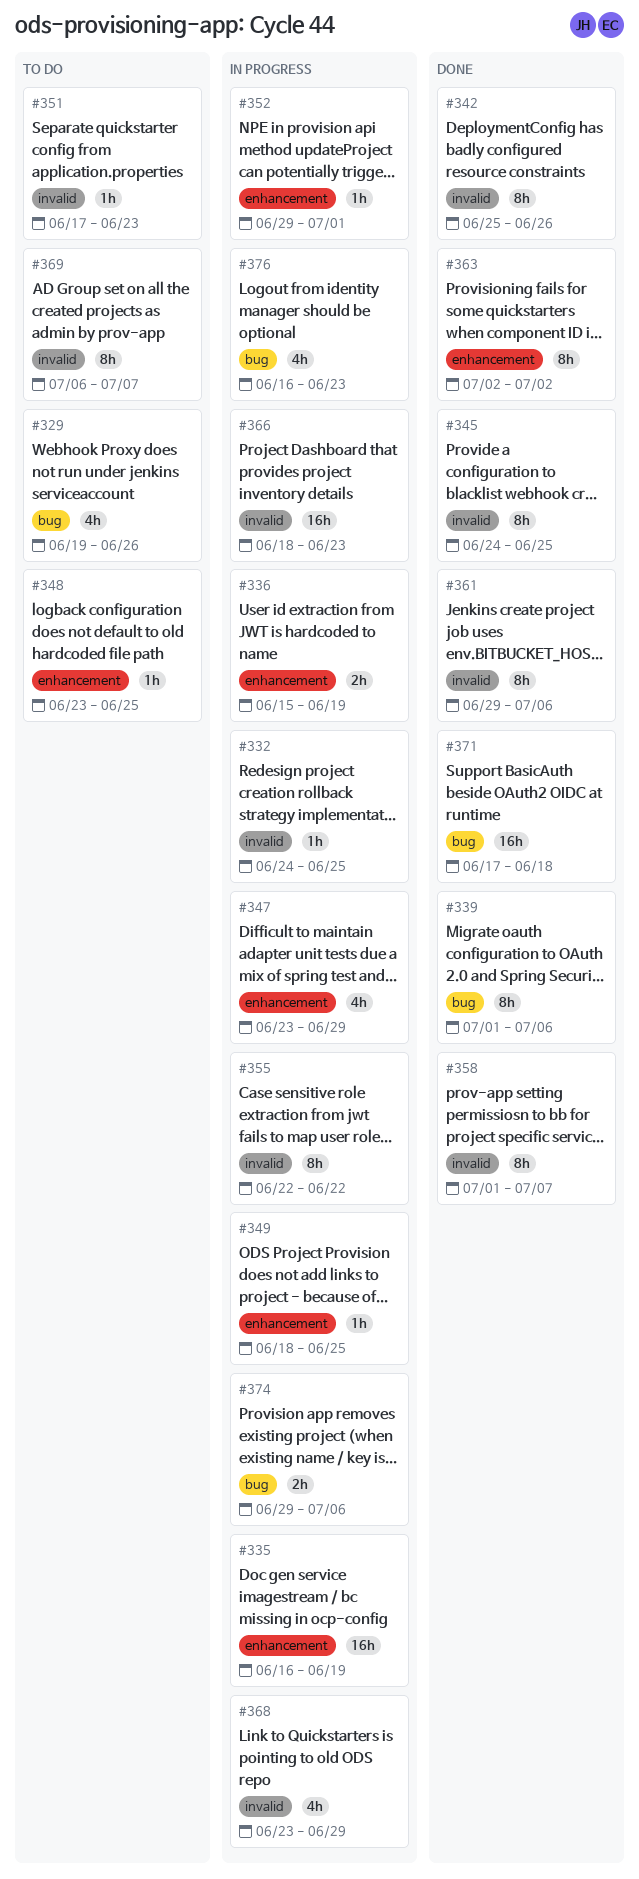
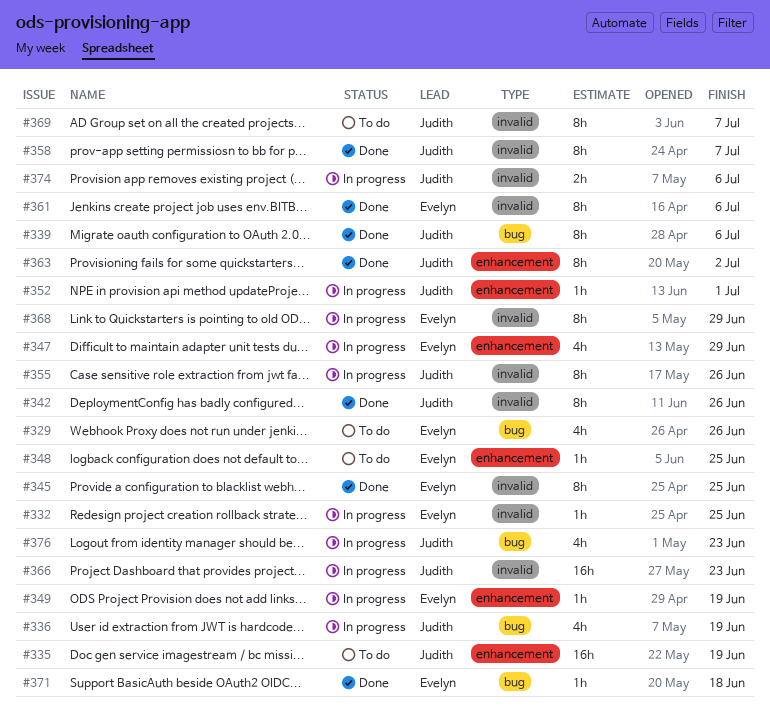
#335, status: In progress -> To do
#336, label: enhancement -> bug
#336, estimate: 2h -> 4h
#349, due: Jun 25 -> Jun 19
#351: present -> none
#355, due: Jun 22 -> Jun 26
#368, estimate: 4h -> 8h
#371, estimate: 16h -> 1h
#374, label: bug -> invalid

